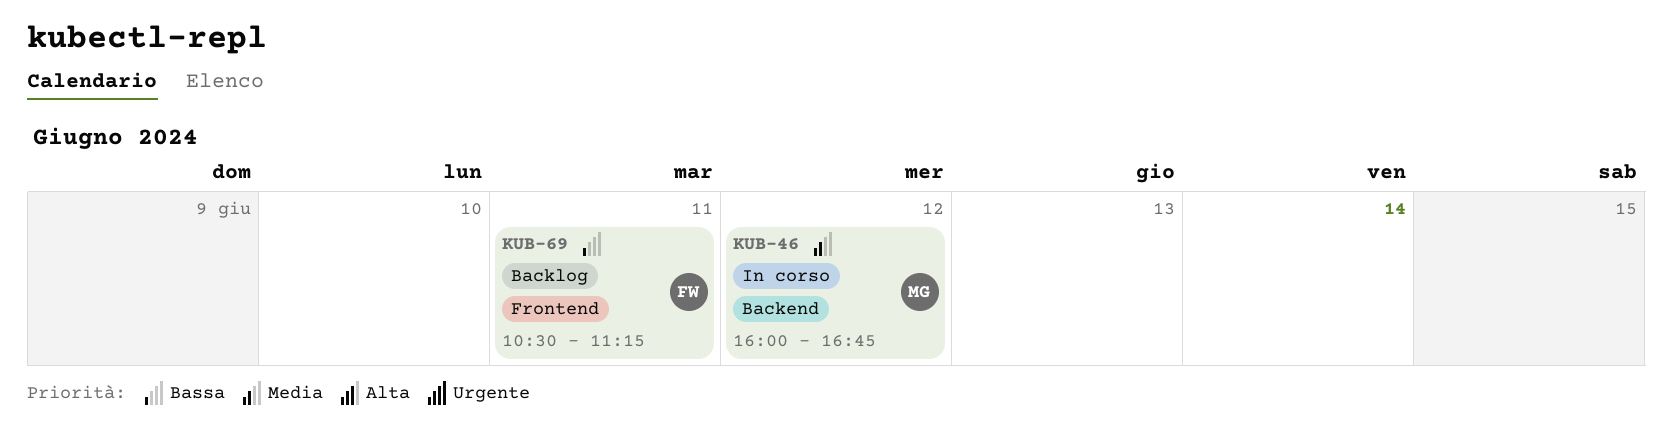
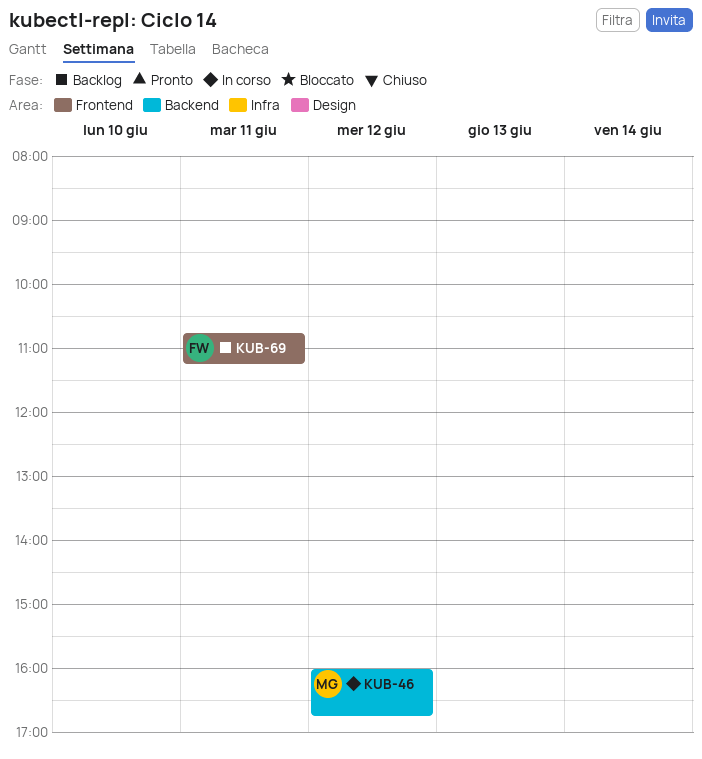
KUB-69, begins: 10:30 -> 10:45

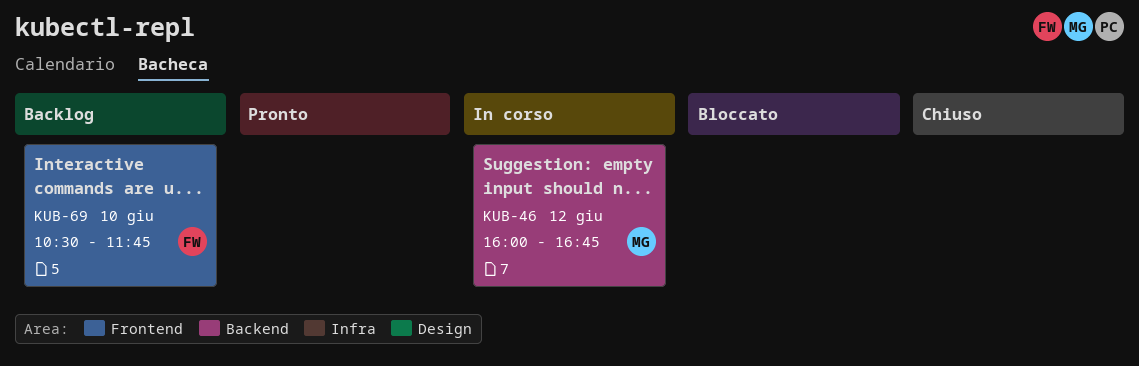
KUB-69, day: Jun 11 -> Jun 10
KUB-69, begins: 10:45 -> 10:30
KUB-69, ends: 11:15 -> 11:45

